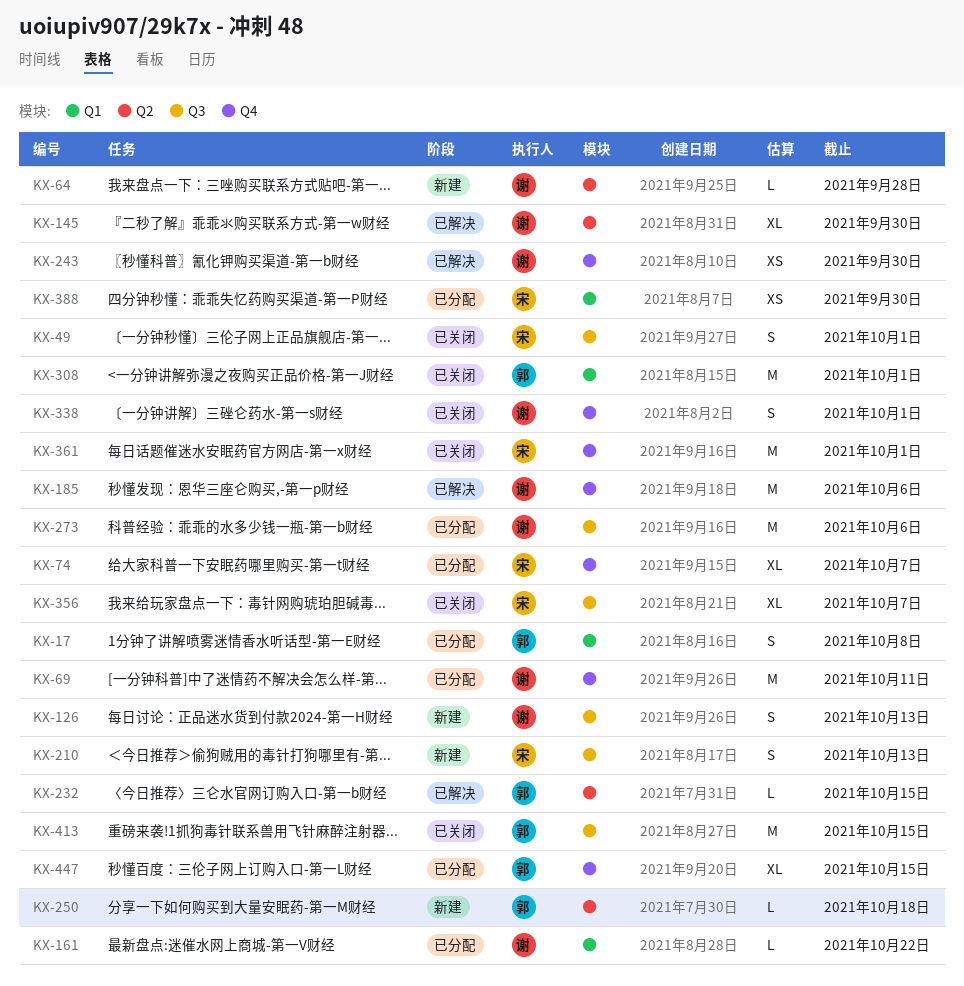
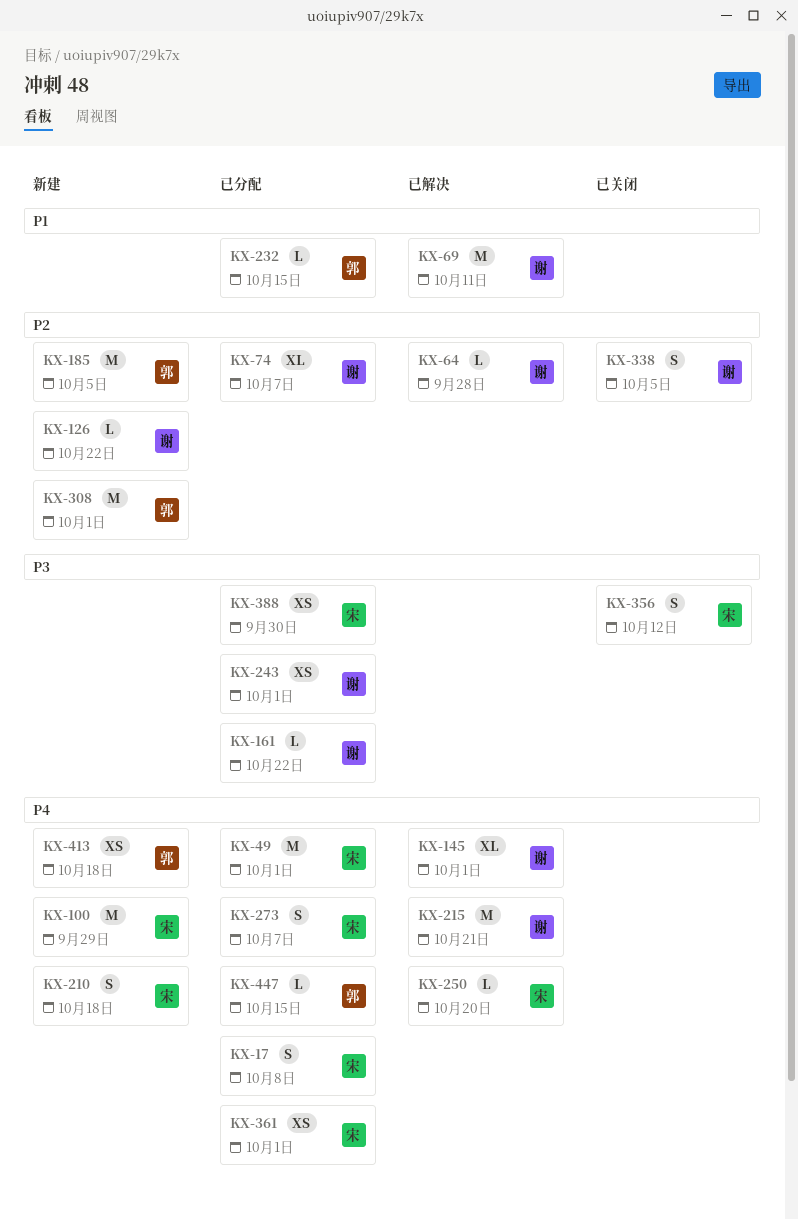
KX-17, owner: 郭 -> 宋
KX-49, status: 已关闭 -> 已分配
KX-49, estimate: S -> M
KX-64, status: 新建 -> 已解决
KX-69, status: 已分配 -> 已解决
KX-74, owner: 宋 -> 谢
KX-100: none -> present
KX-126, estimate: S -> L
KX-126, due: Oct 13 -> Oct 22
KX-145, due: Sep 30 -> Oct 1
KX-185, status: 已解决 -> 新建
KX-185, owner: 谢 -> 郭
KX-185, due: Oct 6 -> Oct 5
KX-210, due: Oct 13 -> Oct 18
KX-215: none -> present
KX-232, status: 已解决 -> 已分配
KX-243, status: 已解决 -> 已分配
KX-243, due: Sep 30 -> Oct 1
KX-250, status: 新建 -> 已解决
KX-250, owner: 郭 -> 宋
KX-250, due: Oct 18 -> Oct 20
KX-273, owner: 谢 -> 宋
KX-273, estimate: M -> S
KX-273, due: Oct 6 -> Oct 7
KX-308, status: 已关闭 -> 新建
KX-338, due: Oct 1 -> Oct 5
KX-356, estimate: XL -> S
KX-356, due: Oct 7 -> Oct 12
KX-361, status: 已关闭 -> 已分配
KX-361, estimate: M -> XS
KX-413, status: 已关闭 -> 新建
KX-413, estimate: M -> XS
KX-413, due: Oct 15 -> Oct 18
KX-447, estimate: XL -> L

